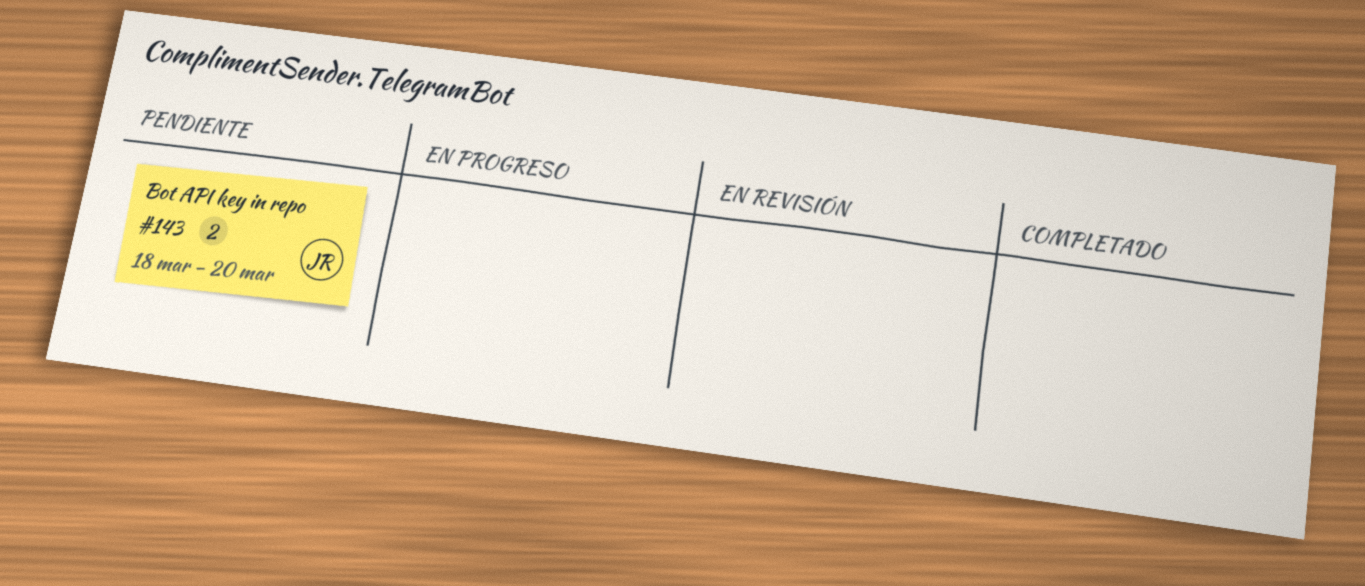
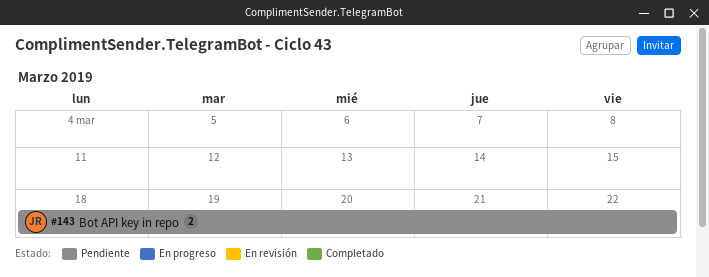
#143, due: Mar 20 -> Mar 22

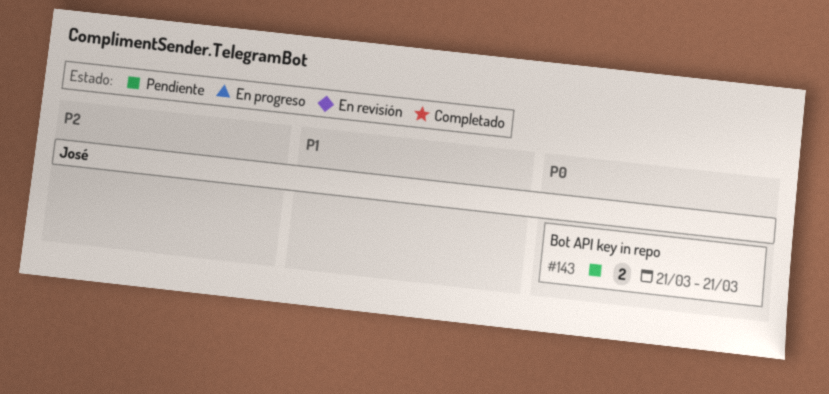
#143, start: Mar 18 -> Mar 21
#143, due: Mar 22 -> Mar 21

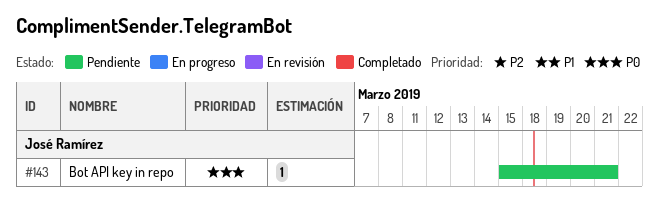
#143, estimate: 2 -> 1
#143, start: Mar 21 -> Mar 15

